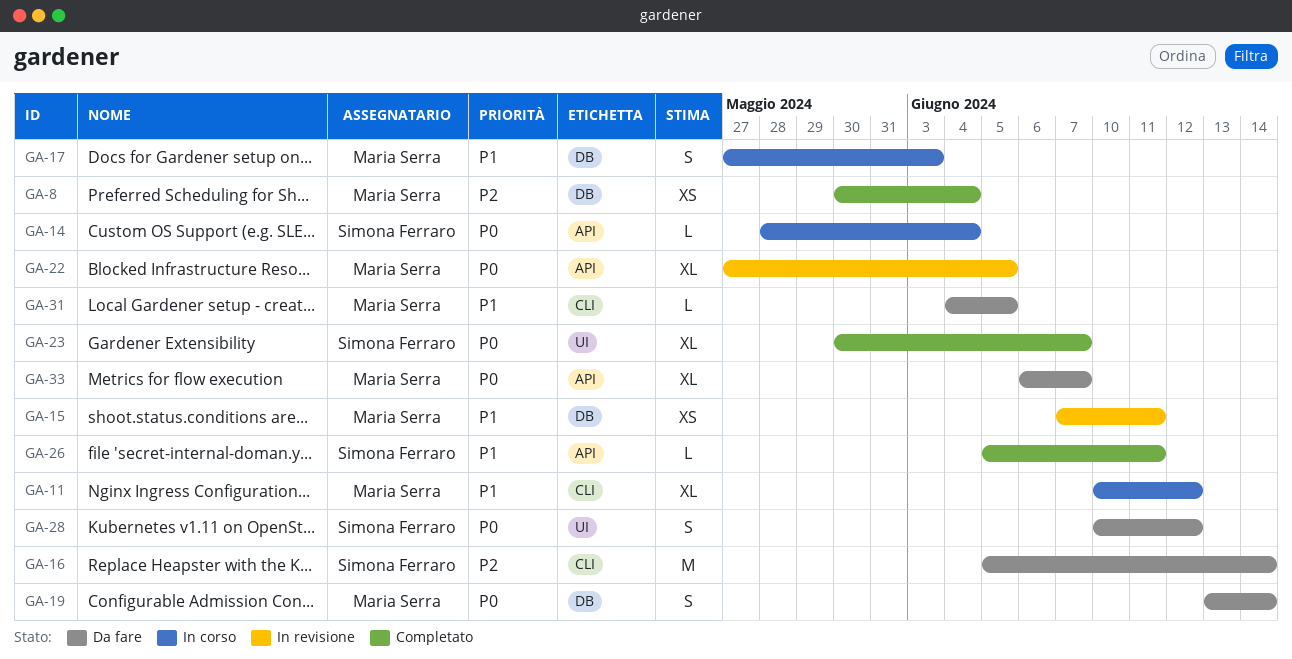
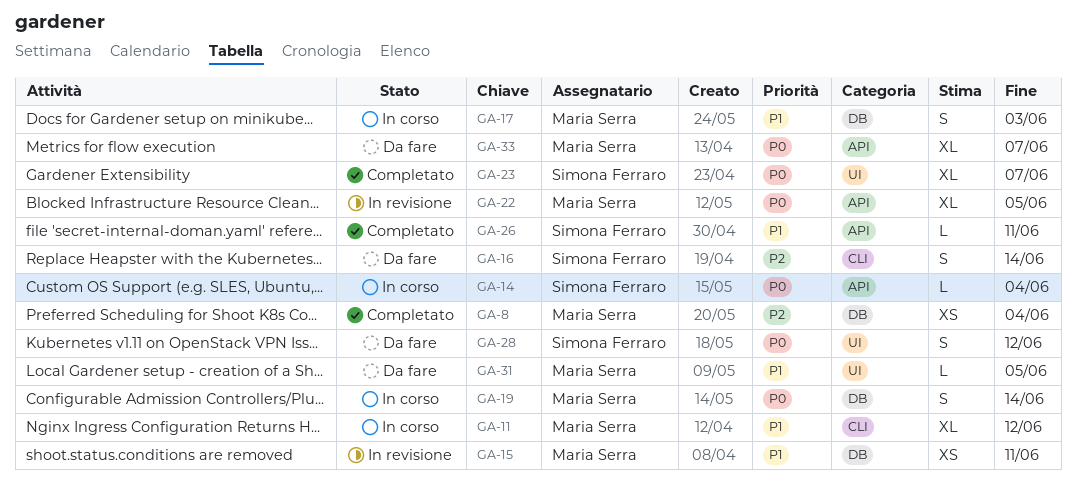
GA-16, estimate: M -> S
GA-19, status: Da fare -> In corso
GA-31, label: CLI -> UI

